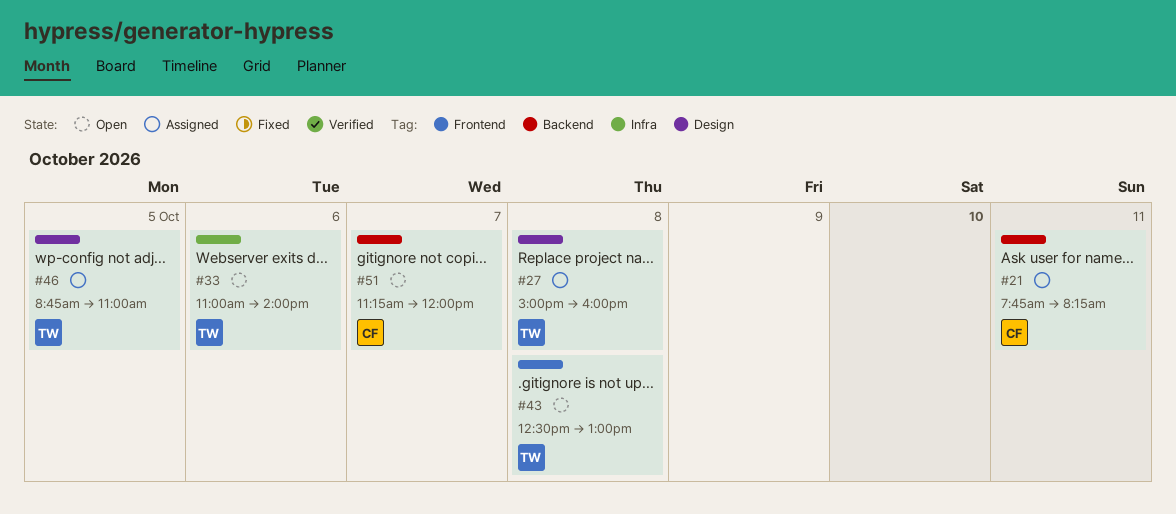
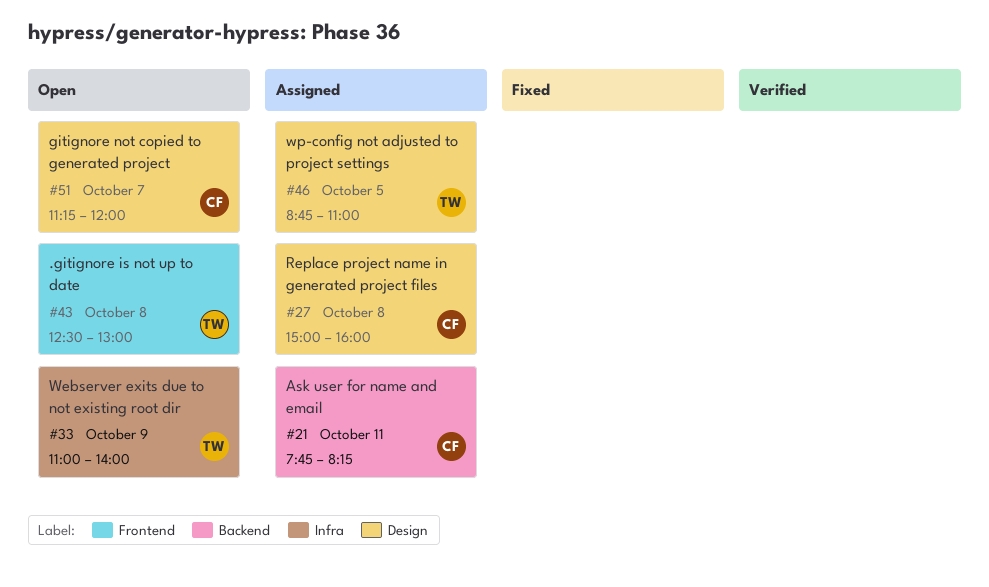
#27, owner: TW -> CF
#33, day: Oct 6 -> Oct 9
#51, label: Backend -> Design

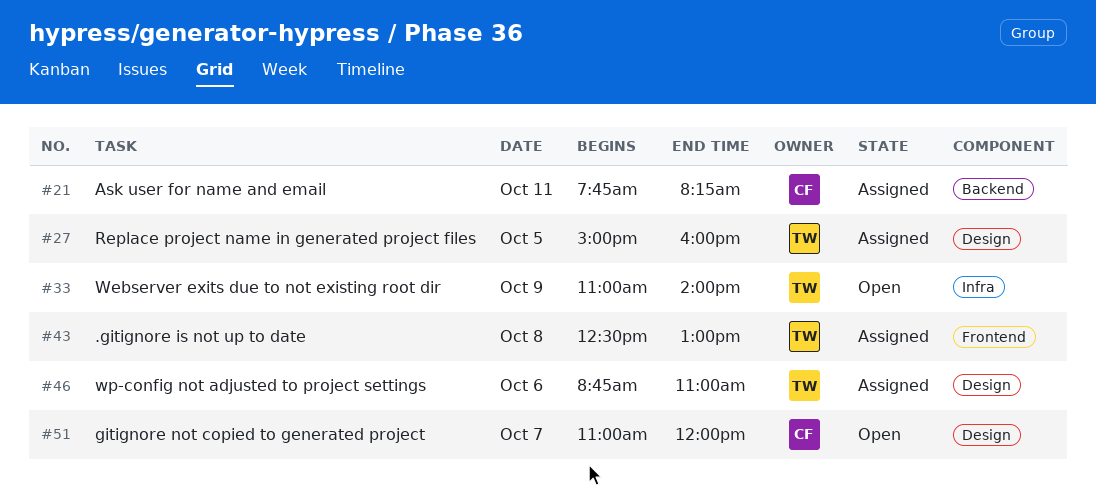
#27, owner: CF -> TW
#27, day: Oct 8 -> Oct 5
#43, status: Open -> Assigned
#46, day: Oct 5 -> Oct 6
#51, begins: 11:15 -> 11:00

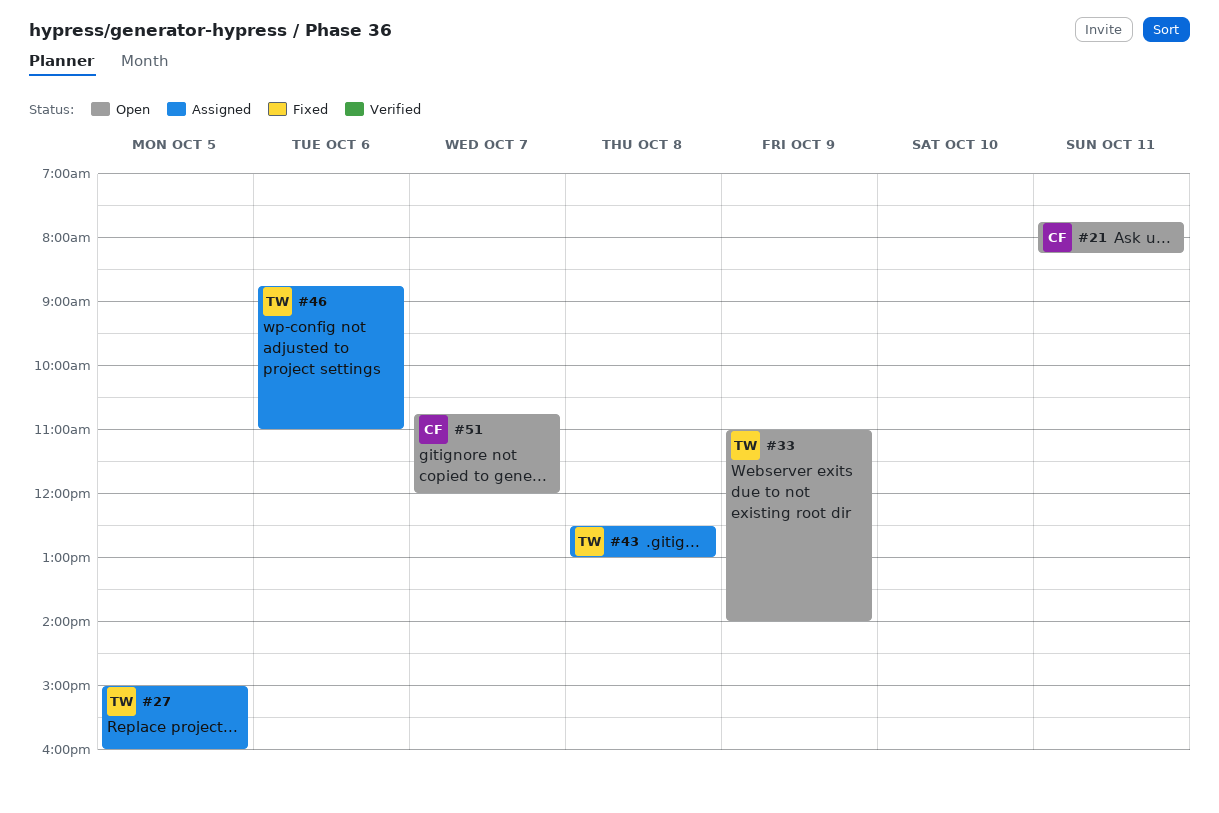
#21, status: Assigned -> Open
#51, begins: 11:00 -> 10:45

